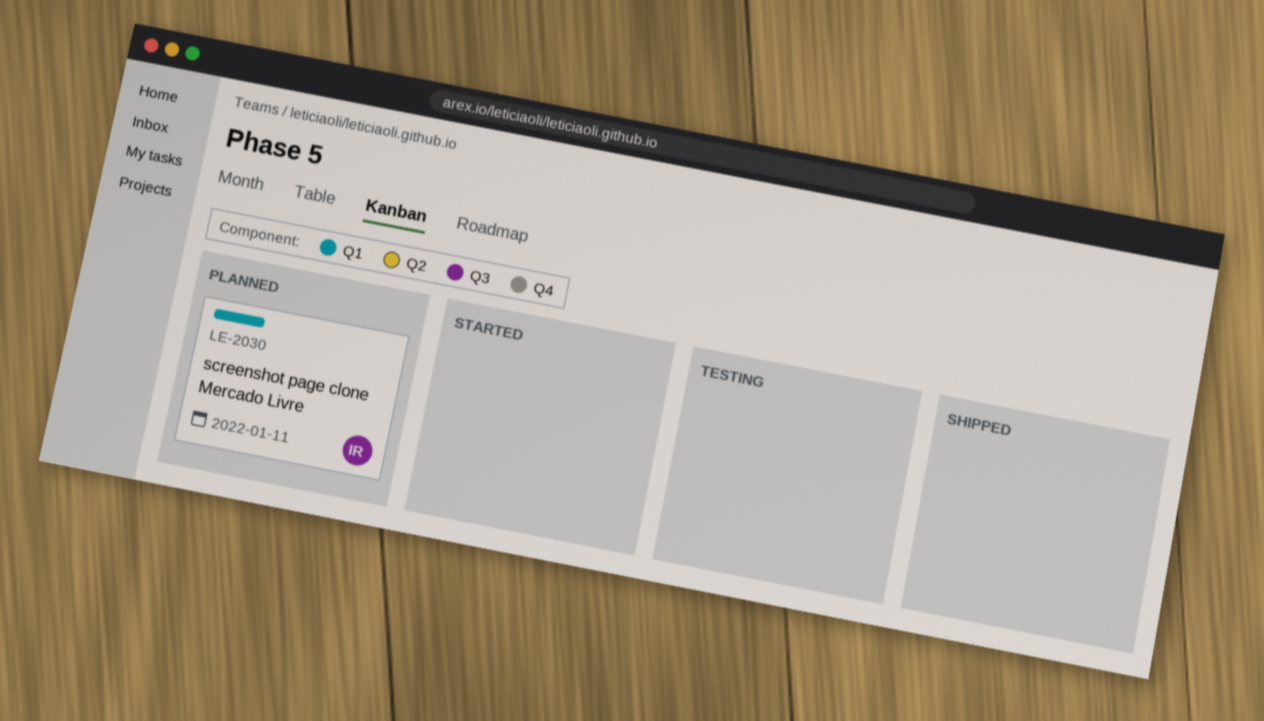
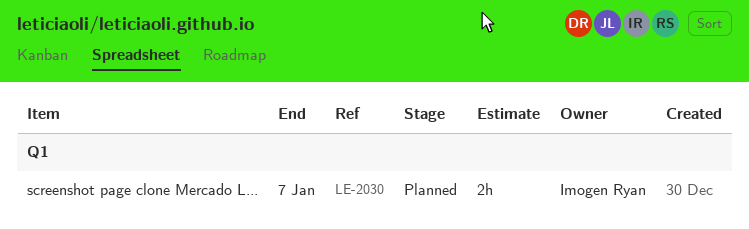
LE-2030, due: Jan 11 -> Jan 7

